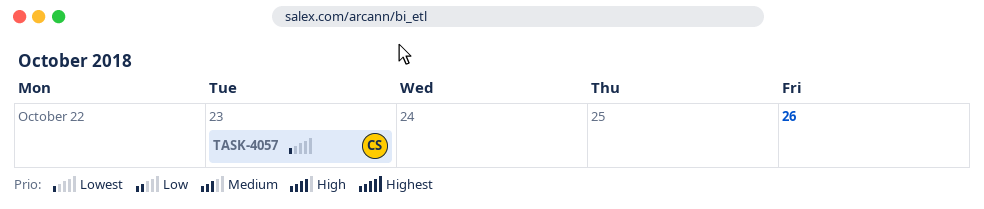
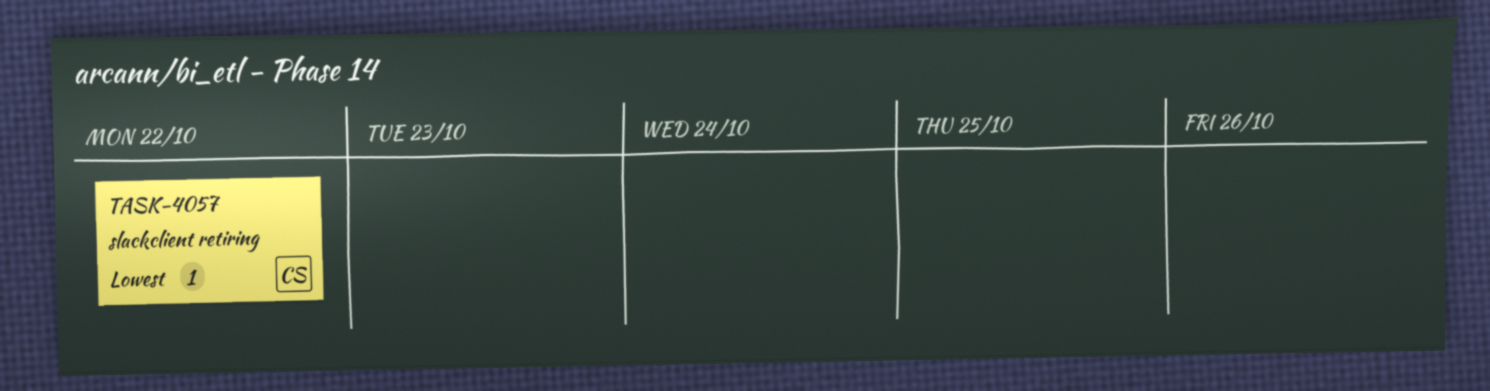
TASK-4057, due: Oct 23 -> Oct 22

